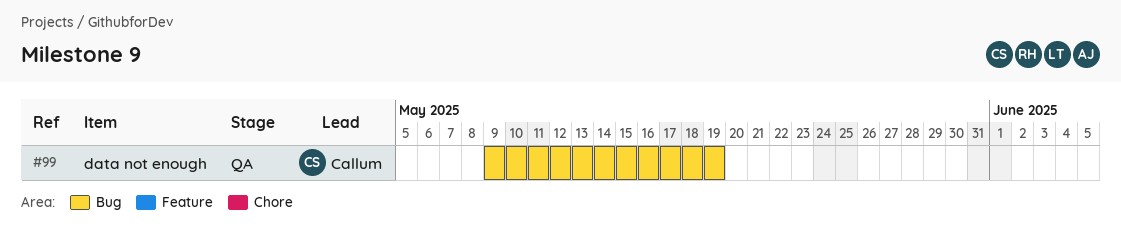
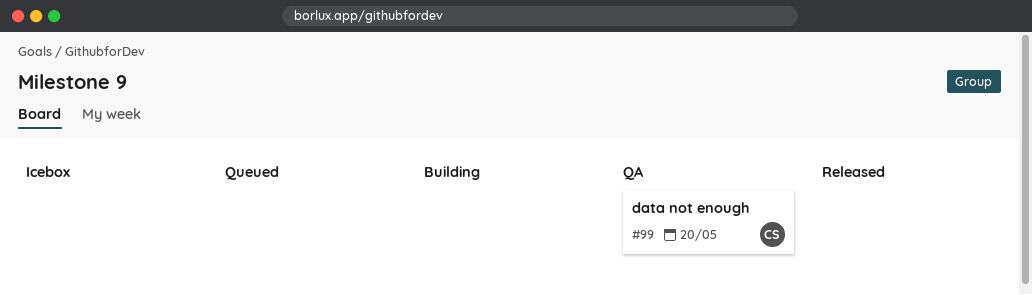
#99, due: May 19 -> May 20

